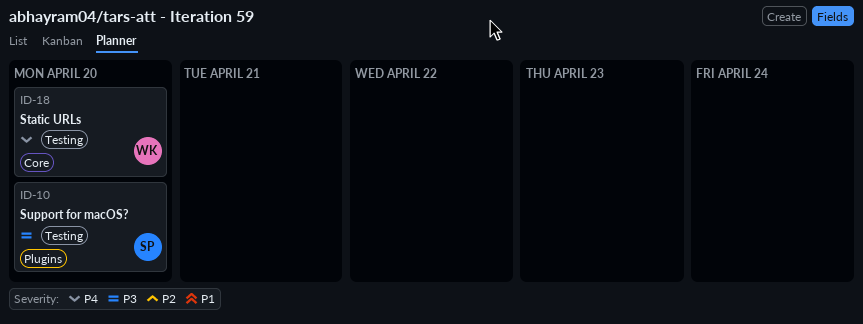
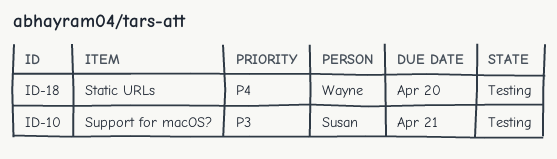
ID-10, due: Apr 20 -> Apr 21

